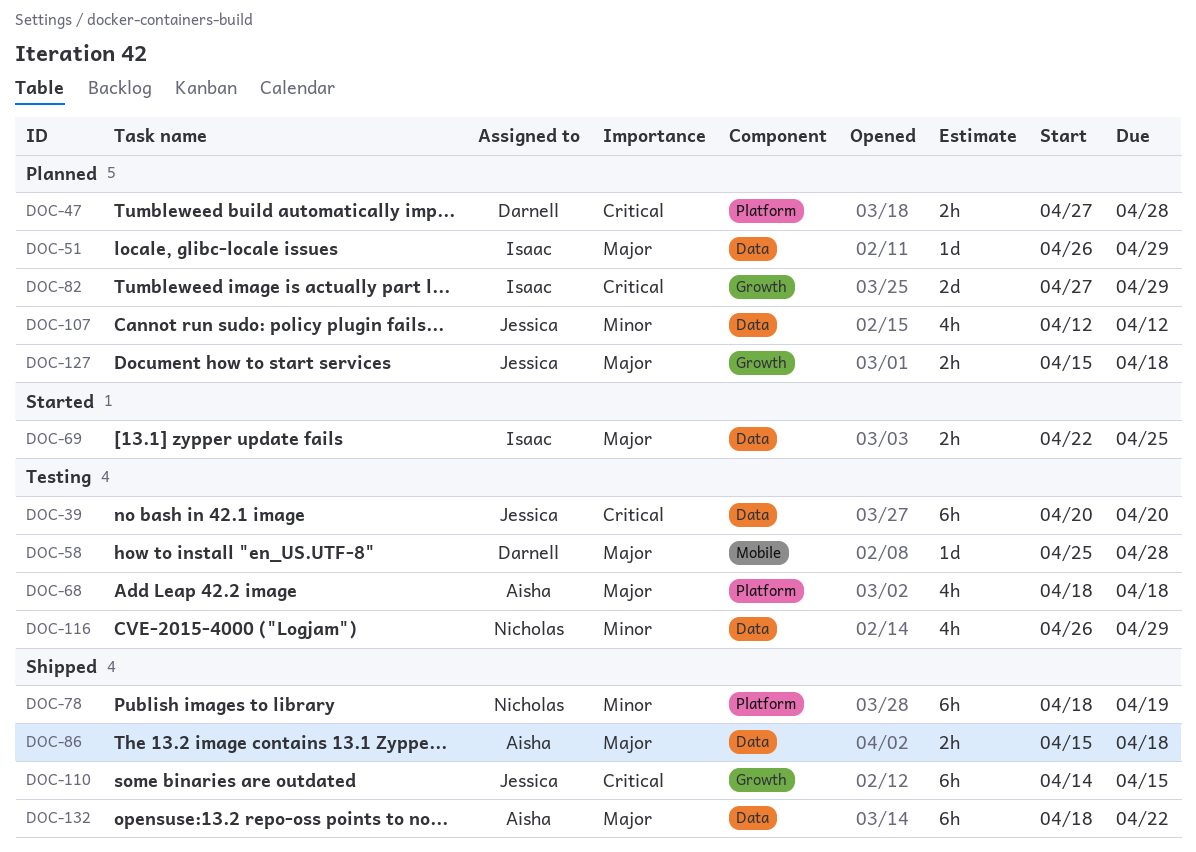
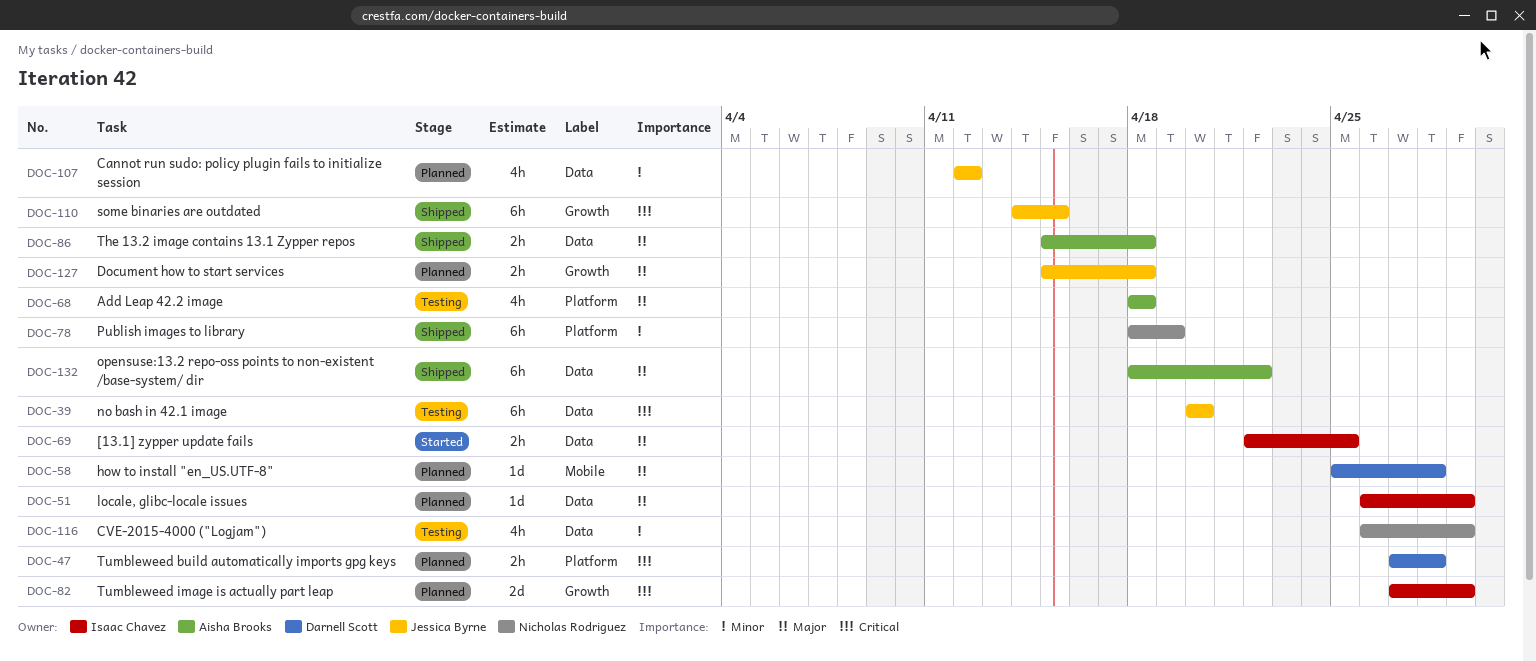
DOC-58, status: Testing -> Planned

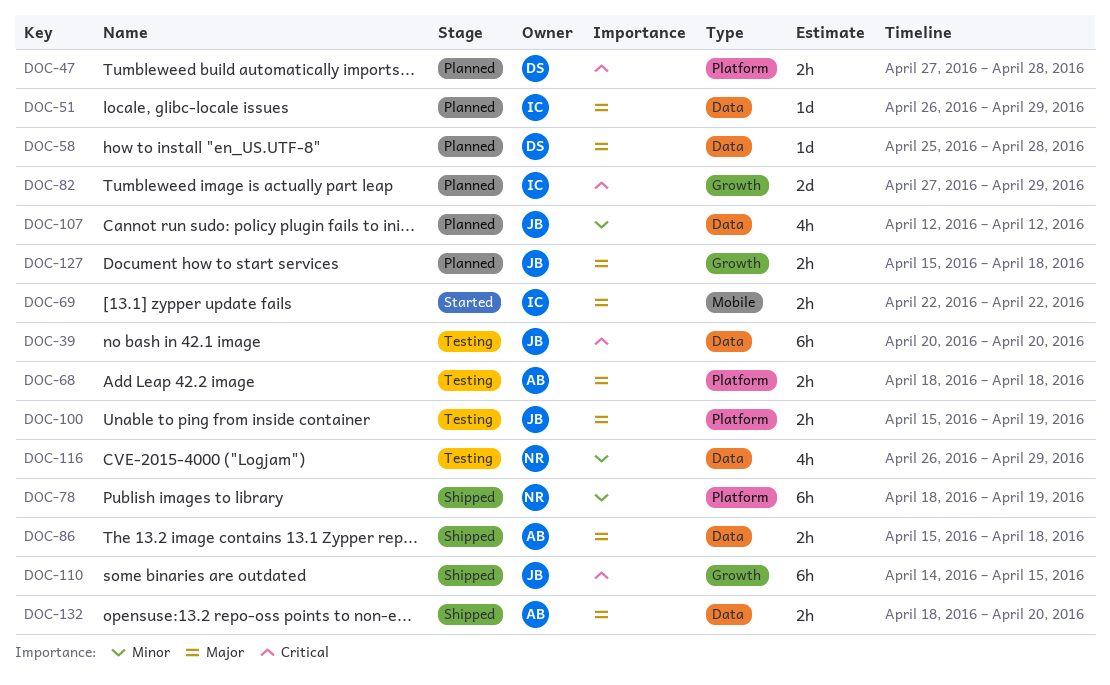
DOC-58, label: Mobile -> Data
DOC-68, estimate: 4h -> 2h
DOC-69, label: Data -> Mobile
DOC-69, due: Apr 25 -> Apr 22
DOC-100: none -> present
DOC-132, estimate: 6h -> 2h
DOC-132, due: Apr 22 -> Apr 20

